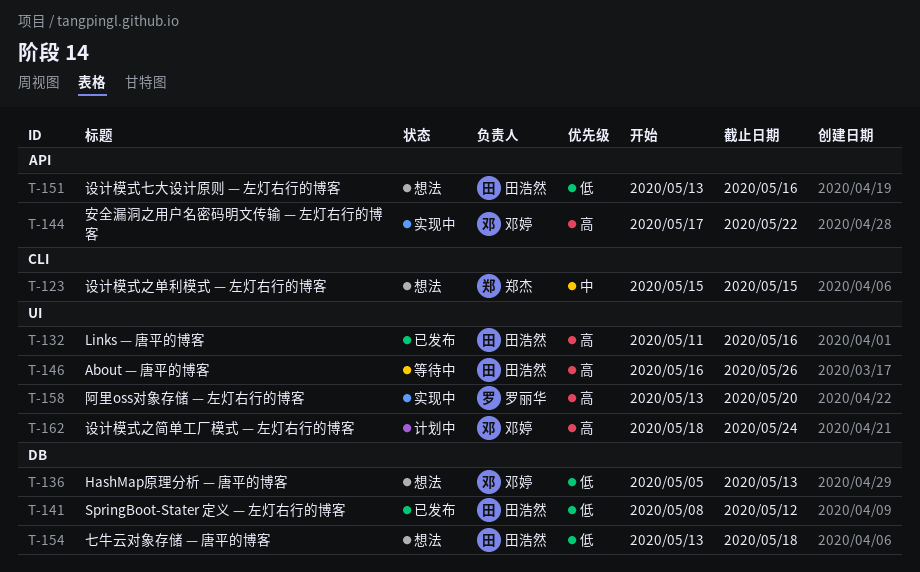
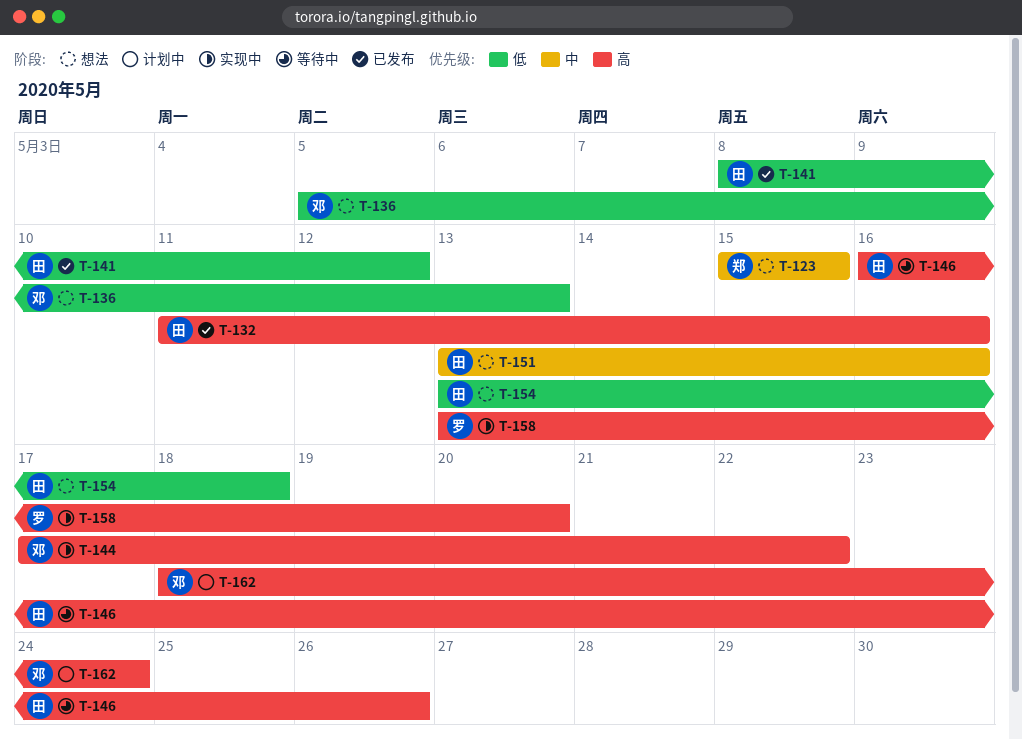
T-151, priority: 低 -> 中

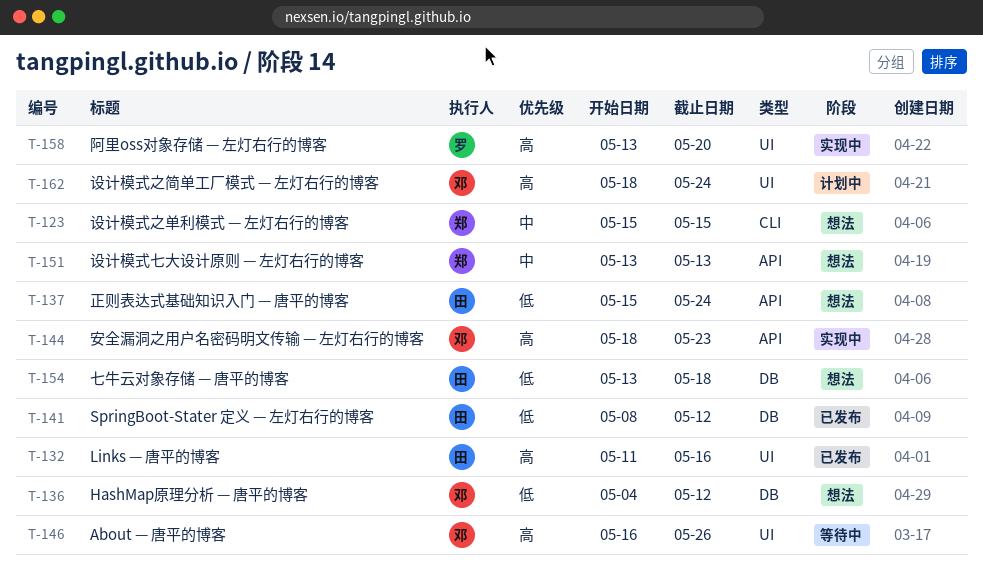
T-136, start: May 5 -> May 4
T-136, due: May 13 -> May 12
T-137: none -> present
T-144, start: May 17 -> May 18
T-144, due: May 22 -> May 23
T-146, owner: 田 -> 邓
T-151, owner: 田 -> 郑
T-151, due: May 16 -> May 13

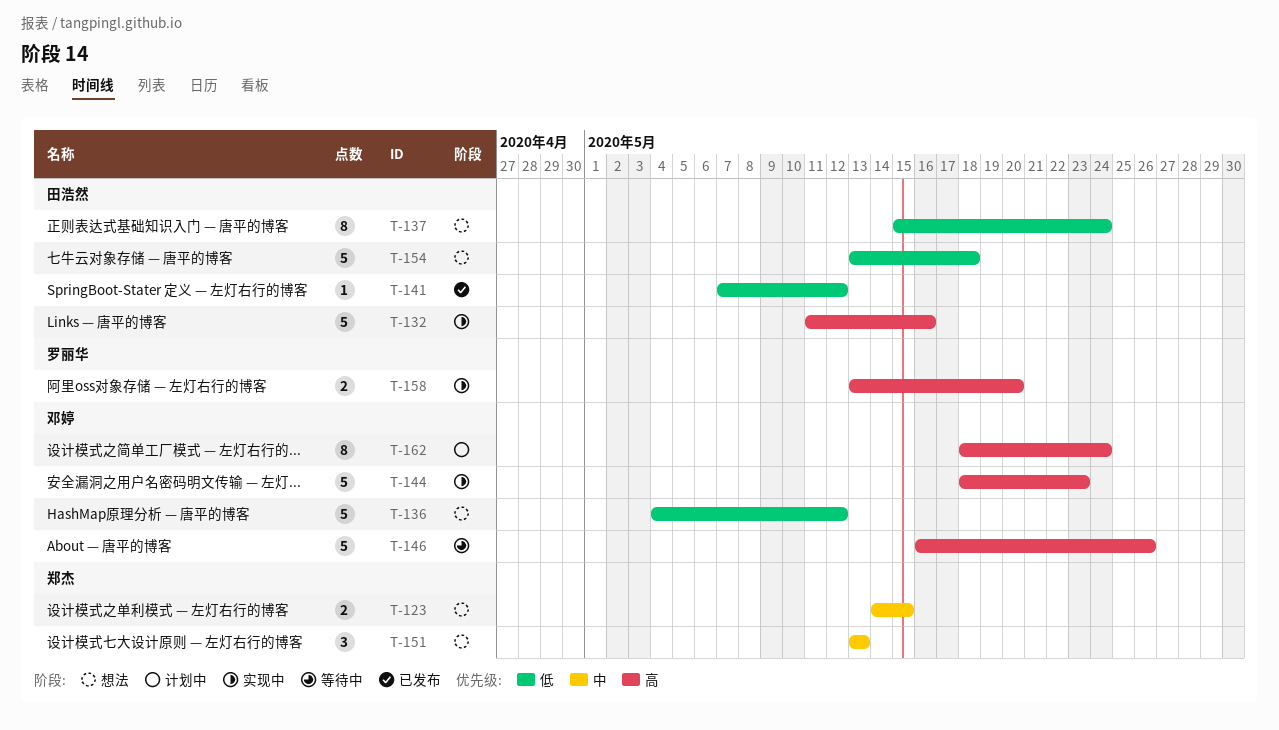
T-123, start: May 15 -> May 14
T-132, status: 已发布 -> 实现中
T-141, start: May 8 -> May 7

